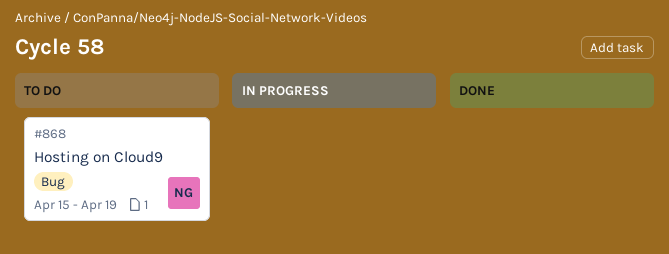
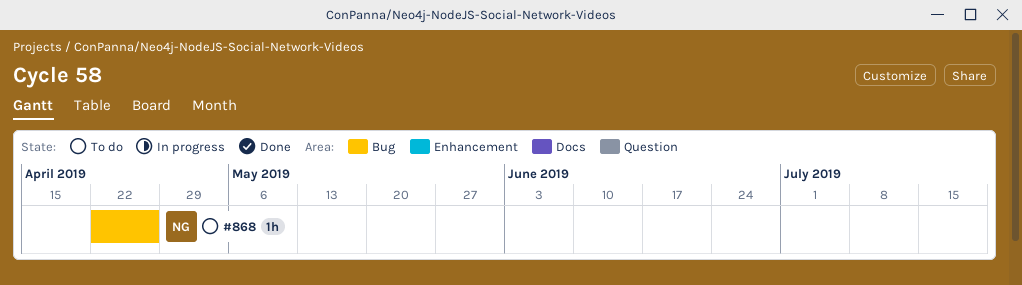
#868, start: Apr 15 -> Apr 22
#868, due: Apr 19 -> Apr 26

